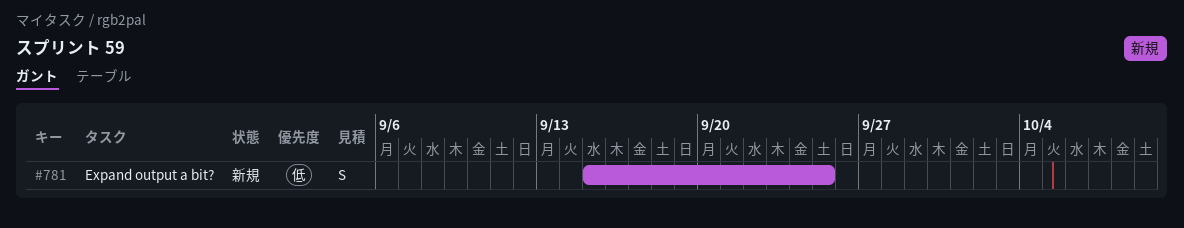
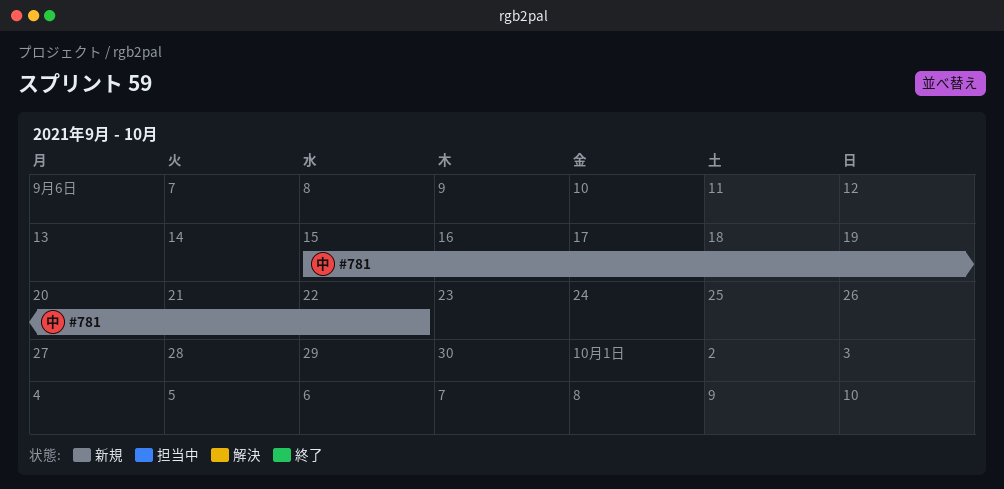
#781, due: Sep 25 -> Sep 22

